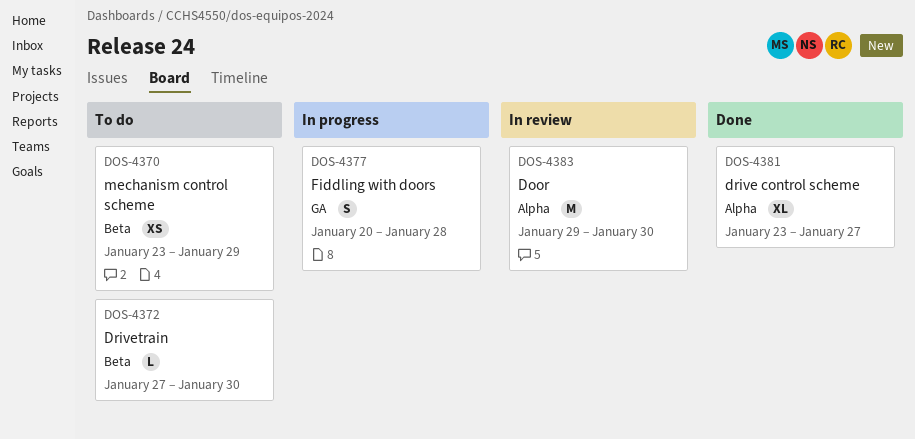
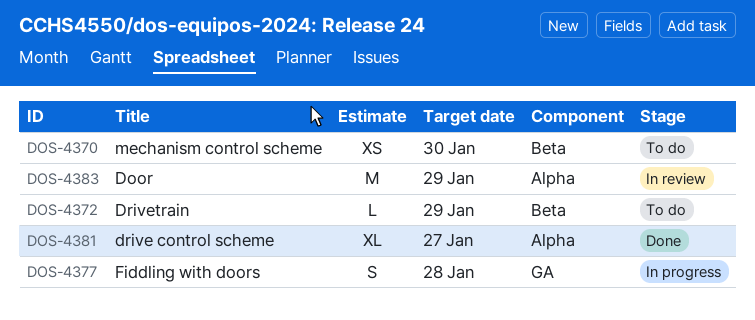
DOS-4370, due: Jan 29 -> Jan 30
DOS-4372, due: Jan 30 -> Jan 29
DOS-4383, due: Jan 30 -> Jan 29

